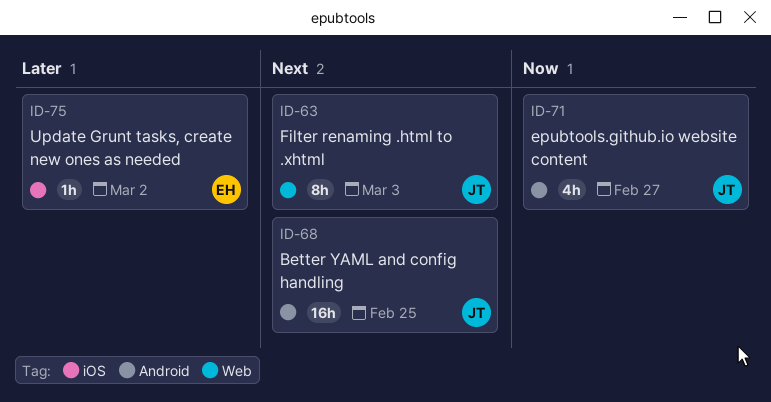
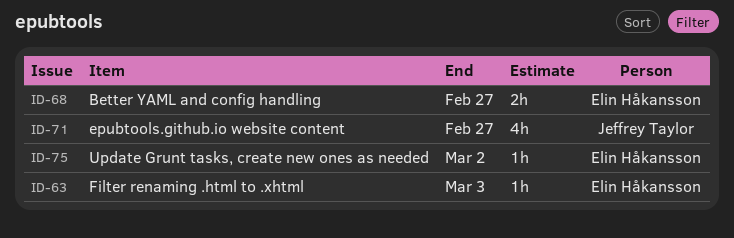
ID-63, owner: Jeffrey Taylor -> Elin Håkansson
ID-63, estimate: 8h -> 1h
ID-68, owner: Jeffrey Taylor -> Elin Håkansson
ID-68, estimate: 16h -> 2h
ID-68, due: Feb 25 -> Feb 27

